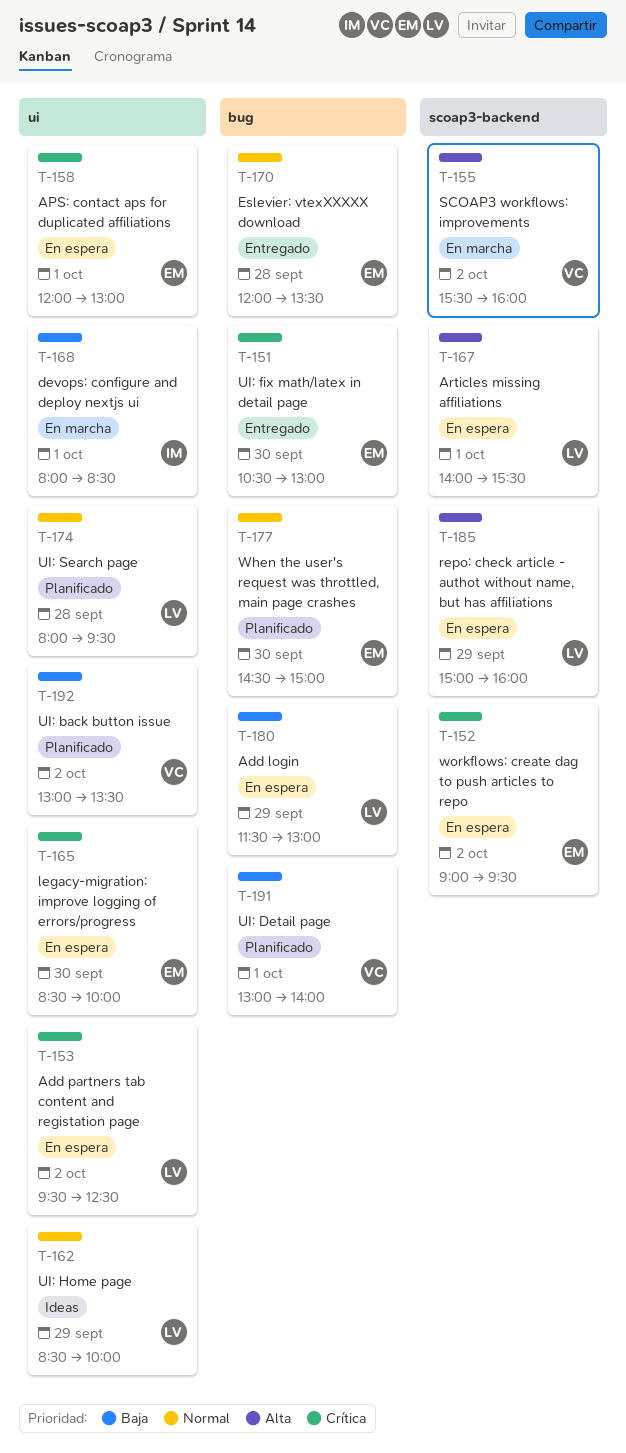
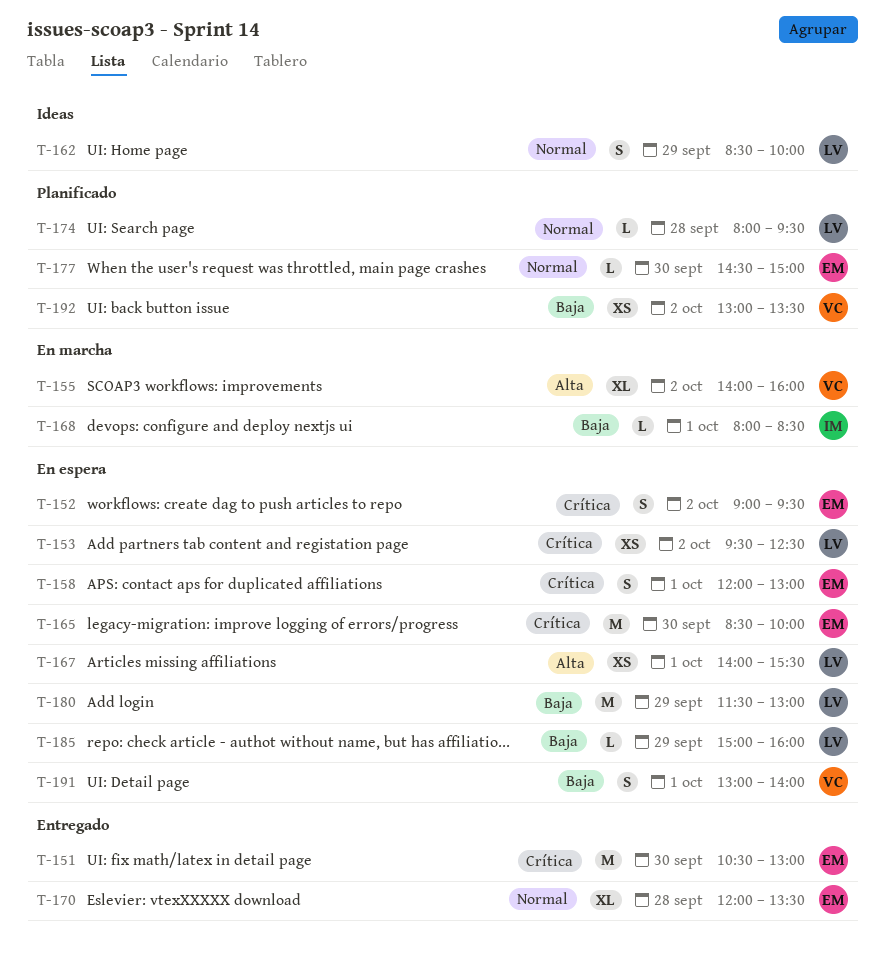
T-155, begins: 15:30 -> 14:00
T-185, priority: Alta -> Baja
T-191, status: Planificado -> En espera

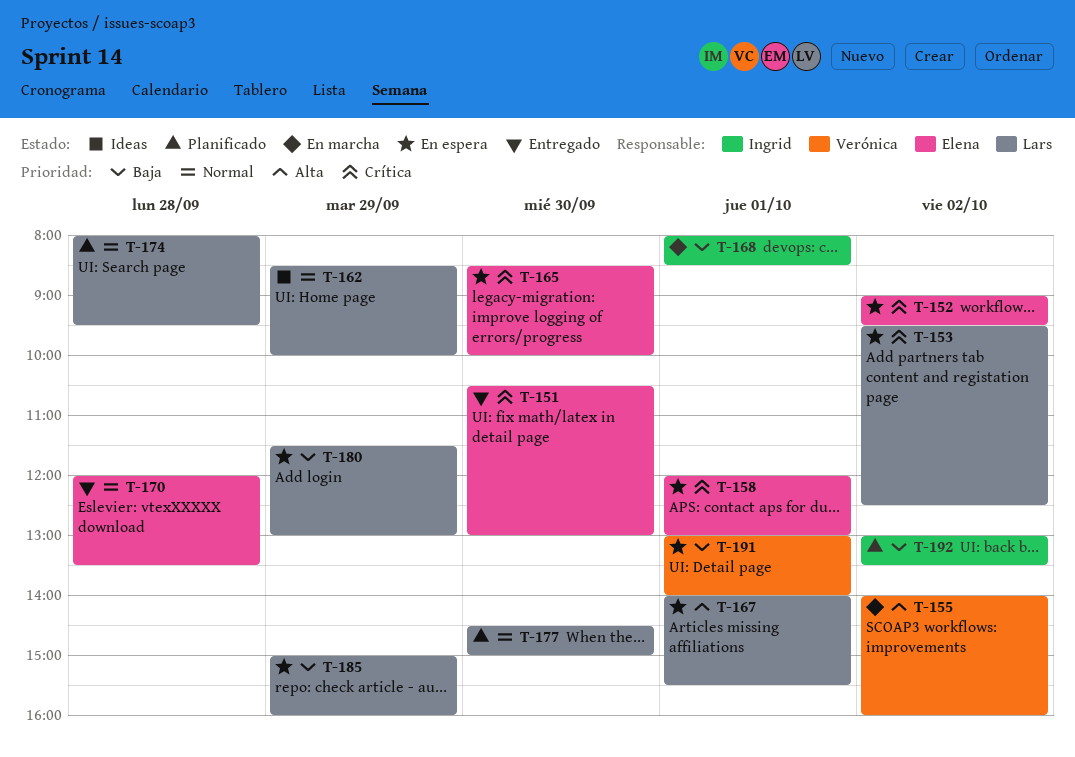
T-177, owner: Elena -> Lars
T-192, owner: Verónica -> Ingrid

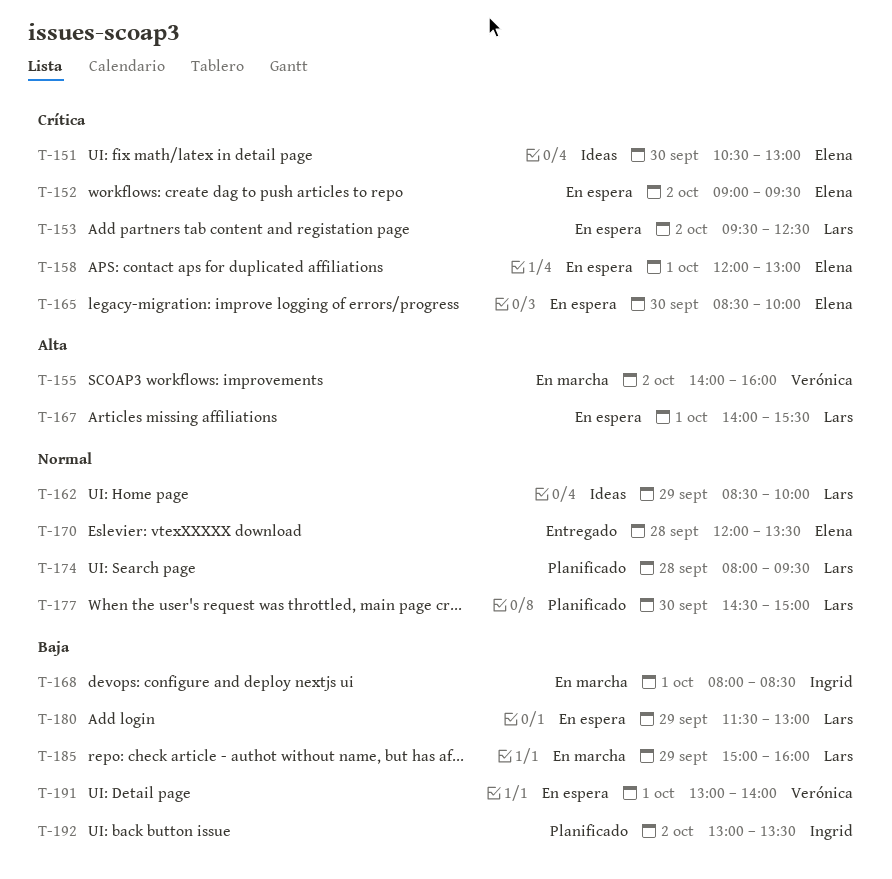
T-151, status: Entregado -> Ideas
T-185, status: En espera -> En marcha

